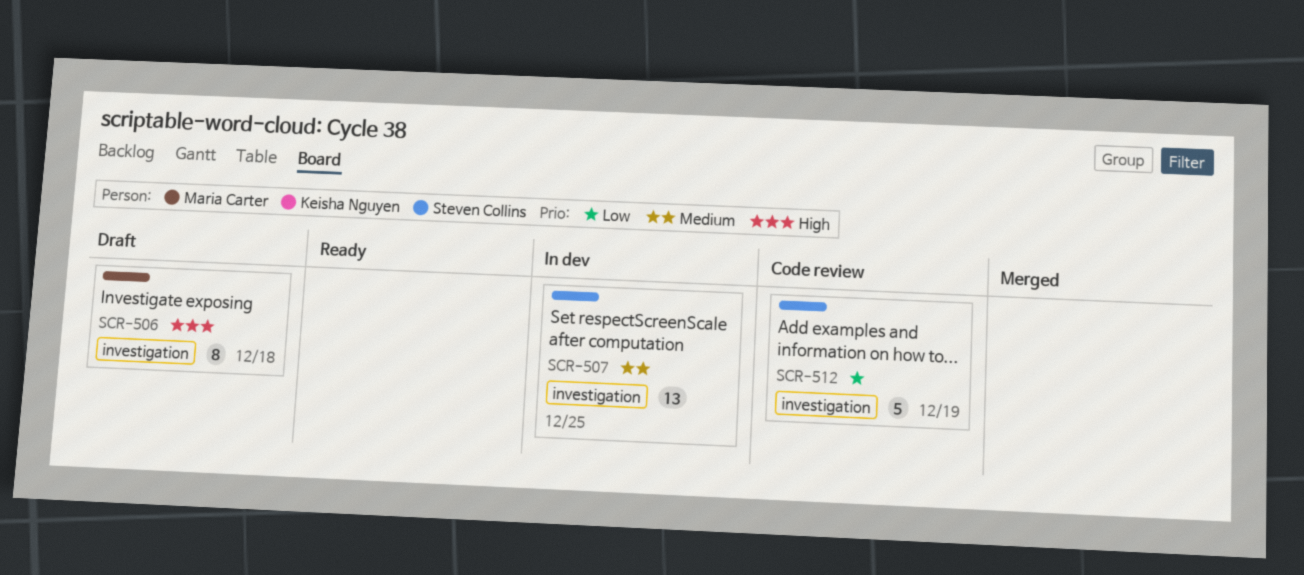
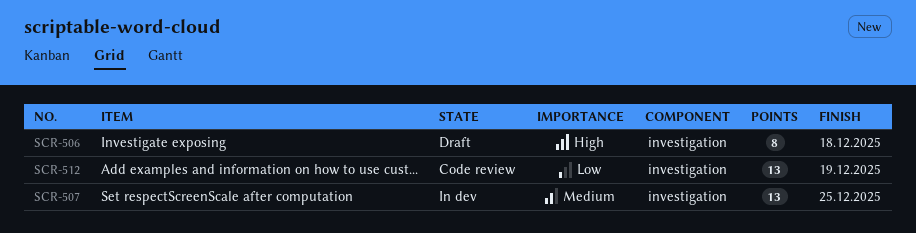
SCR-512, estimate: 5 -> 13

